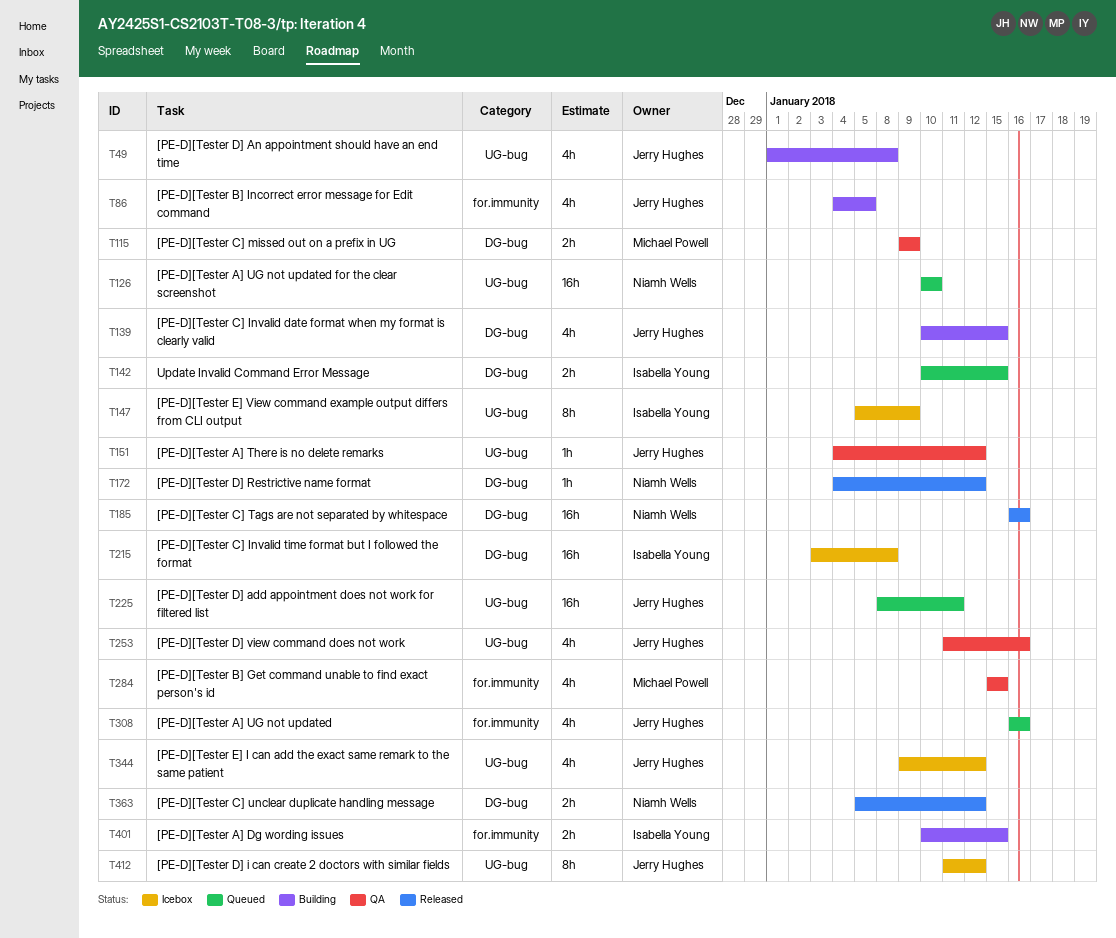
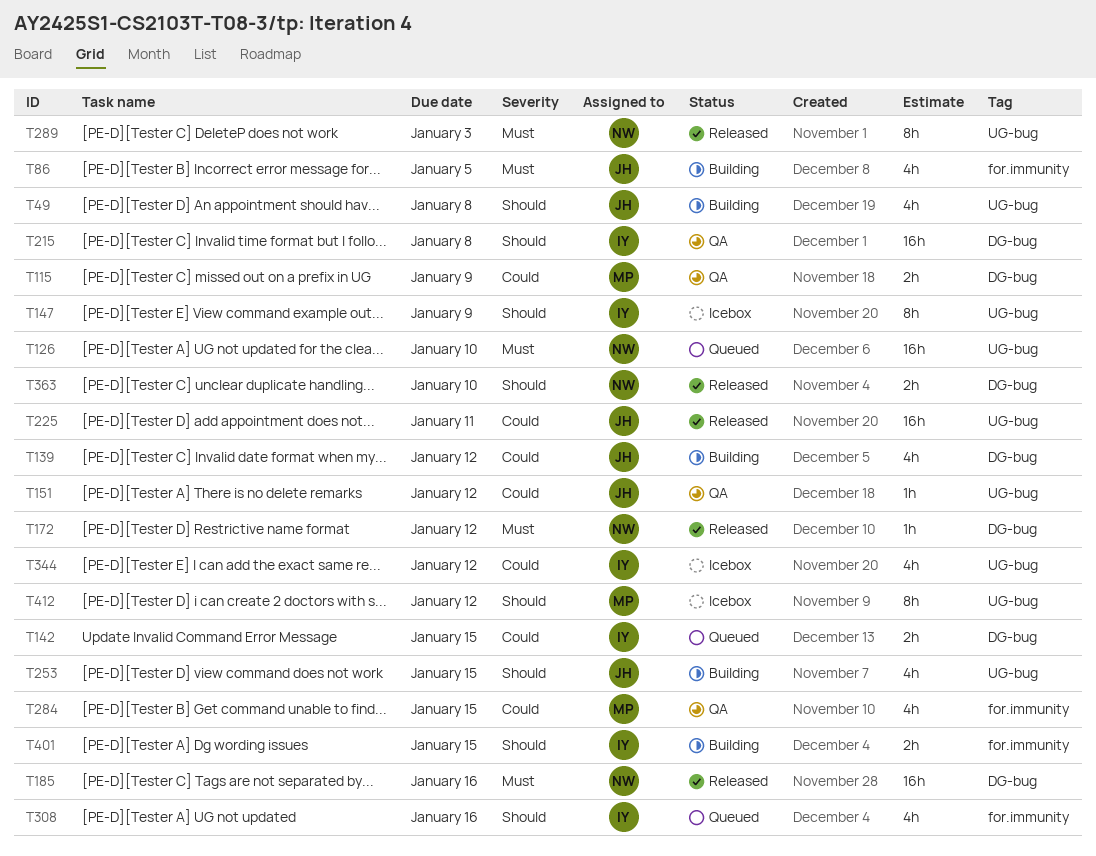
T139, due: Jan 15 -> Jan 12
T215, status: Icebox -> QA
T225, status: Queued -> Released
T253, status: QA -> Building
T253, due: Jan 16 -> Jan 15
T289: none -> present
T308, owner: Jerry Hughes -> Isabella Young
T344, owner: Jerry Hughes -> Isabella Young
T363, due: Jan 12 -> Jan 10
T412, owner: Jerry Hughes -> Michael Powell

